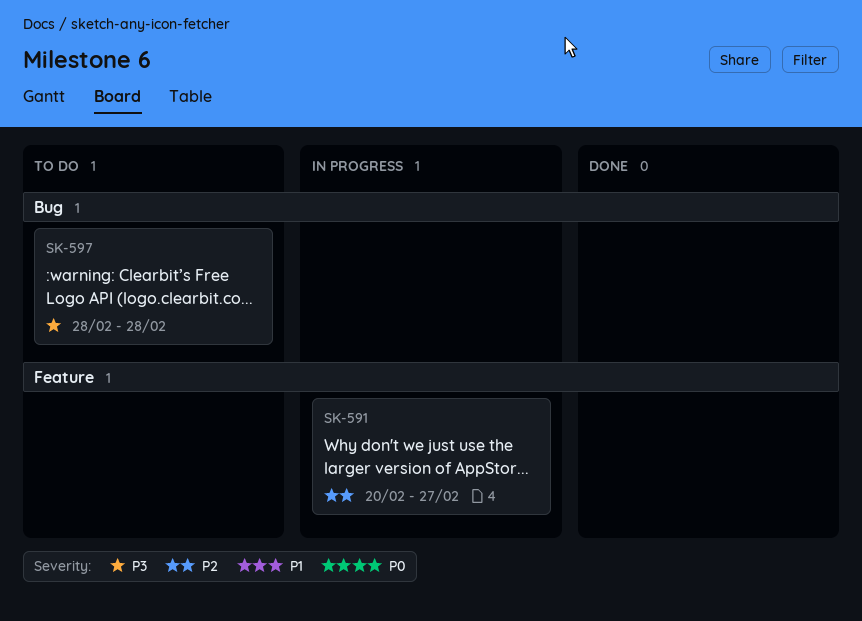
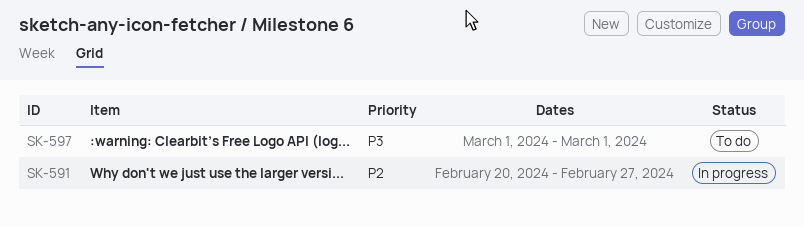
SK-597, start: Feb 28 -> Mar 1
SK-597, due: Feb 28 -> Mar 1

